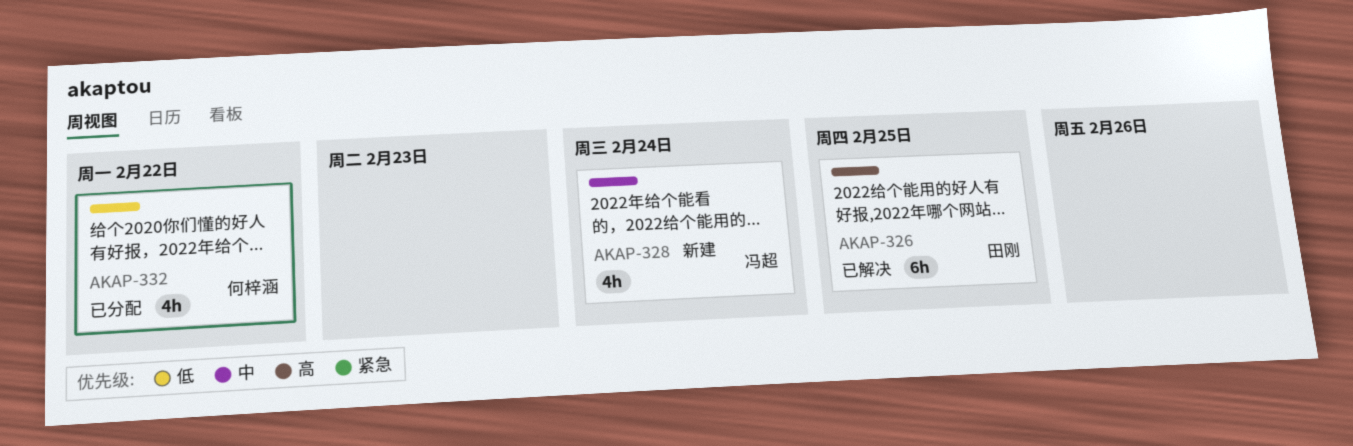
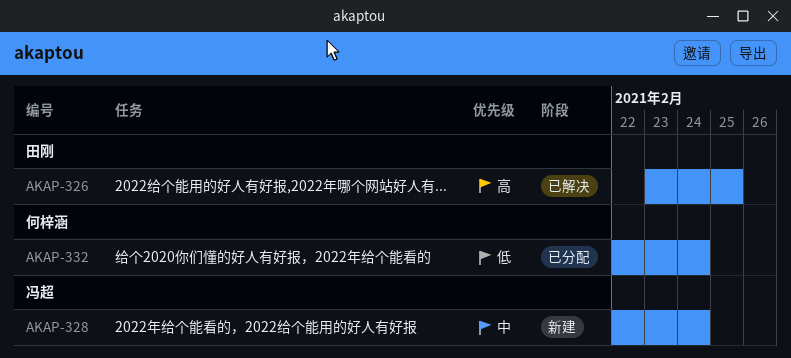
AKAP-332, due: Feb 22 -> Feb 24

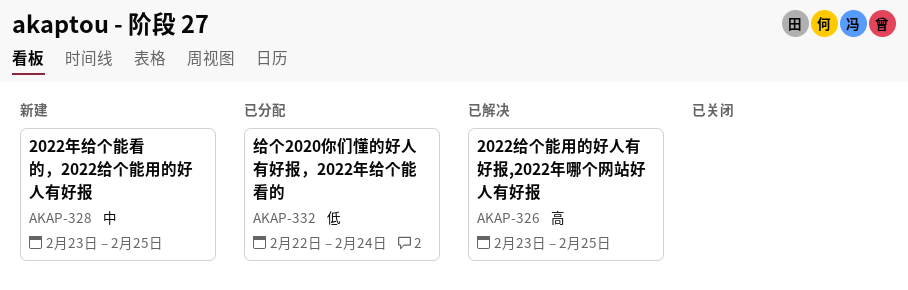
AKAP-328, start: Feb 22 -> Feb 23
AKAP-328, due: Feb 24 -> Feb 25

